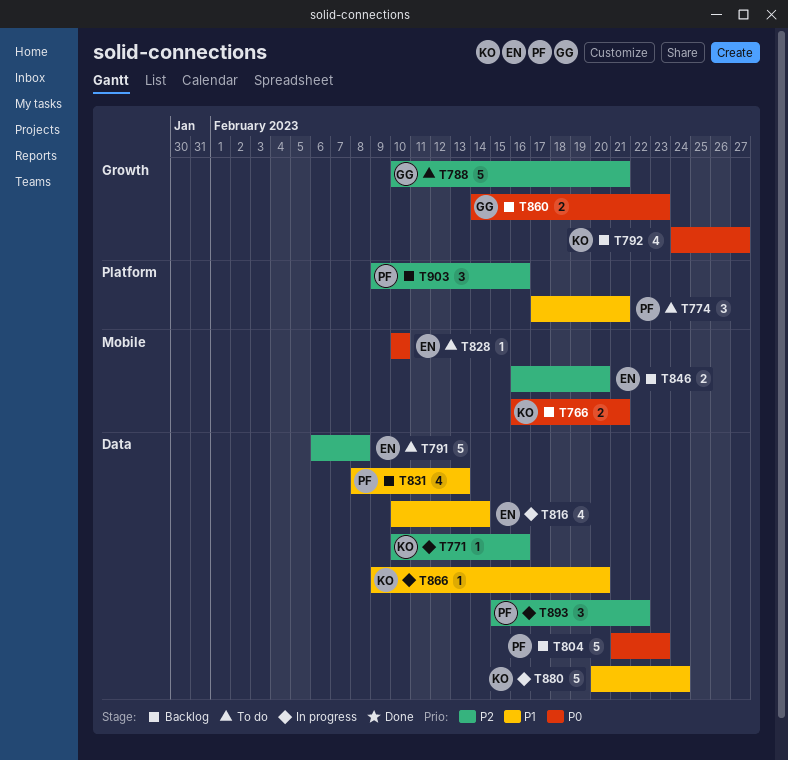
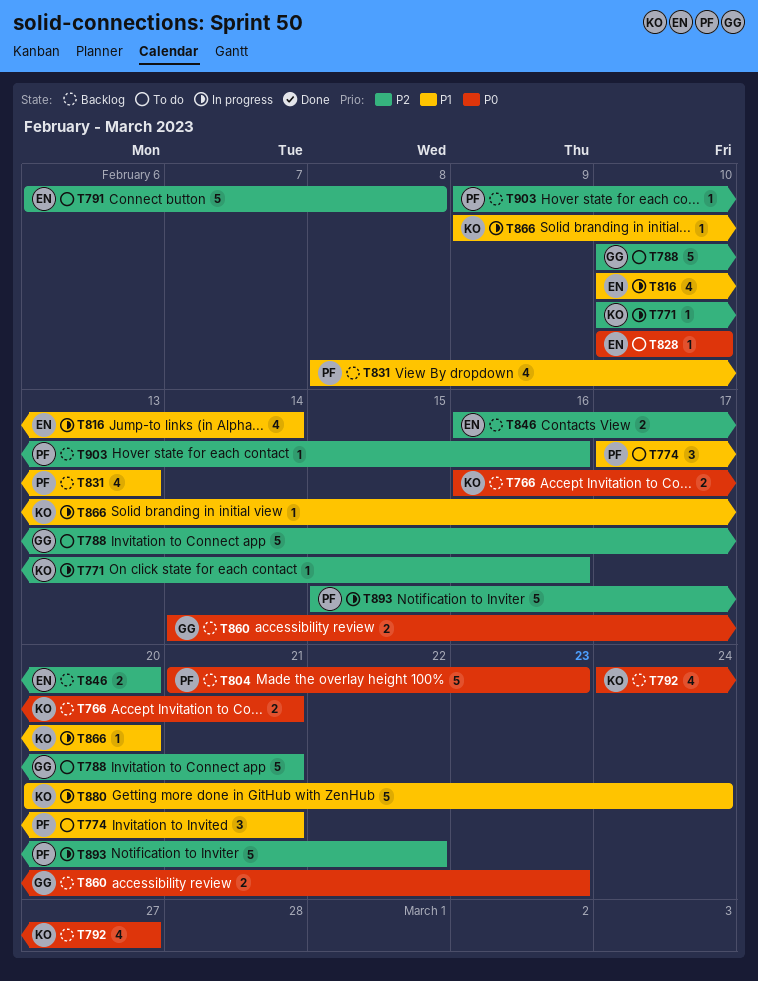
T893, estimate: 3 -> 5
T903, estimate: 3 -> 1

